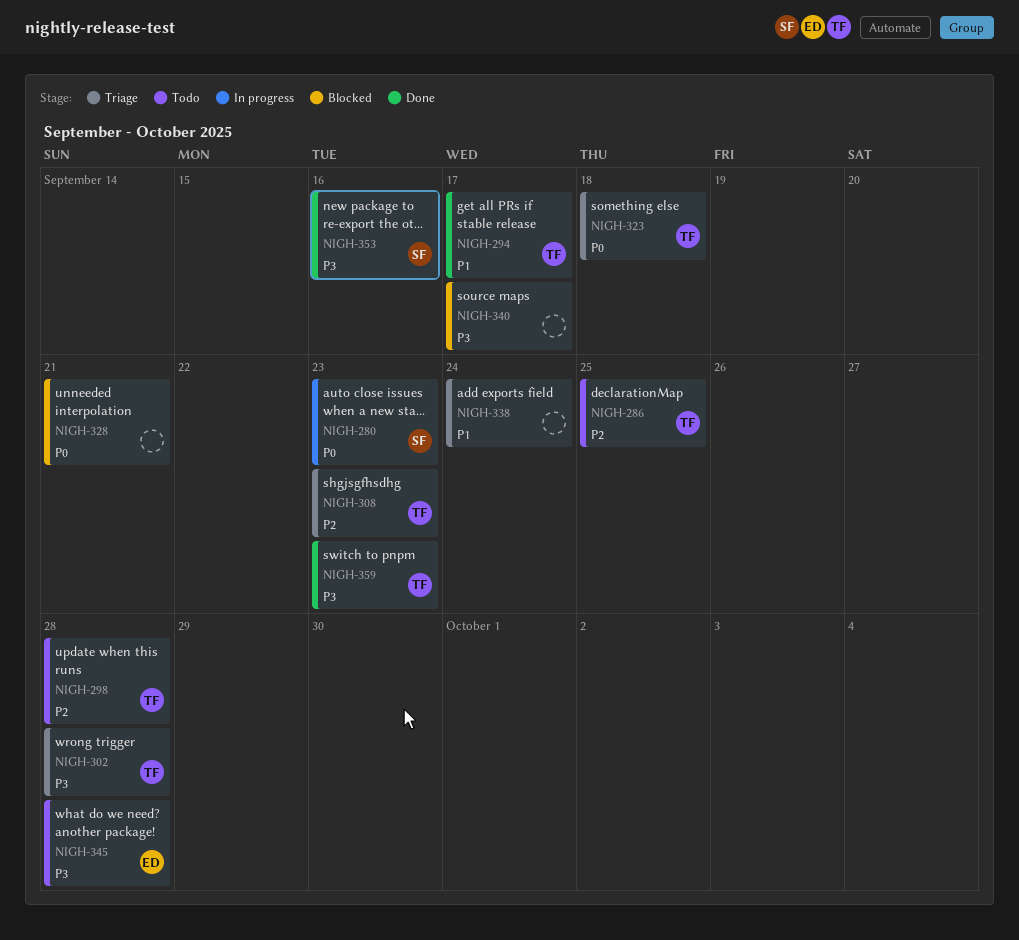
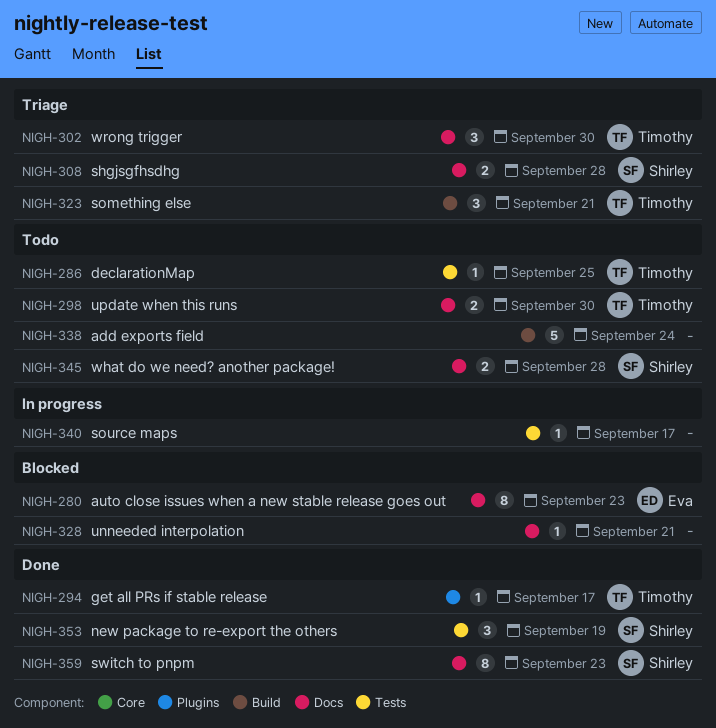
NIGH-280, status: In progress -> Blocked
NIGH-280, owner: Shirley -> Eva
NIGH-298, due: Sep 28 -> Sep 30
NIGH-302, due: Sep 28 -> Sep 30
NIGH-308, owner: Timothy -> Shirley
NIGH-308, due: Sep 23 -> Sep 28
NIGH-323, due: Sep 18 -> Sep 21
NIGH-338, status: Triage -> Todo
NIGH-340, status: Blocked -> In progress
NIGH-345, owner: Eva -> Shirley
NIGH-353, due: Sep 16 -> Sep 19
NIGH-359, owner: Timothy -> Shirley

